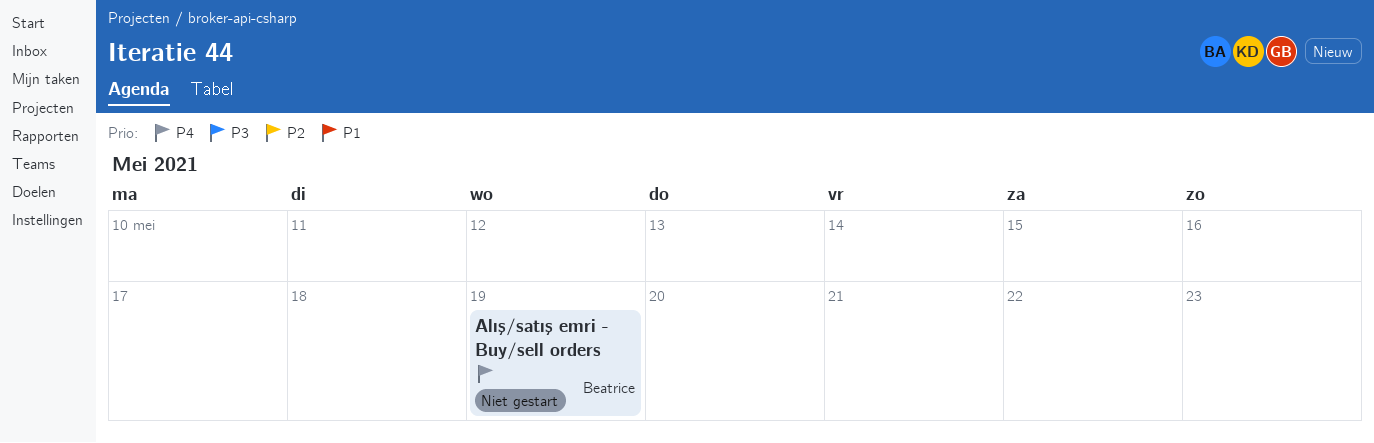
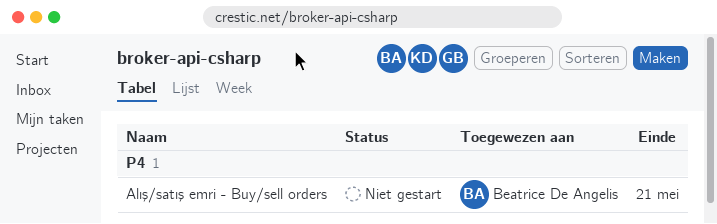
Alış/satış emri - Buy/sell orders, due: May 19 -> May 21

